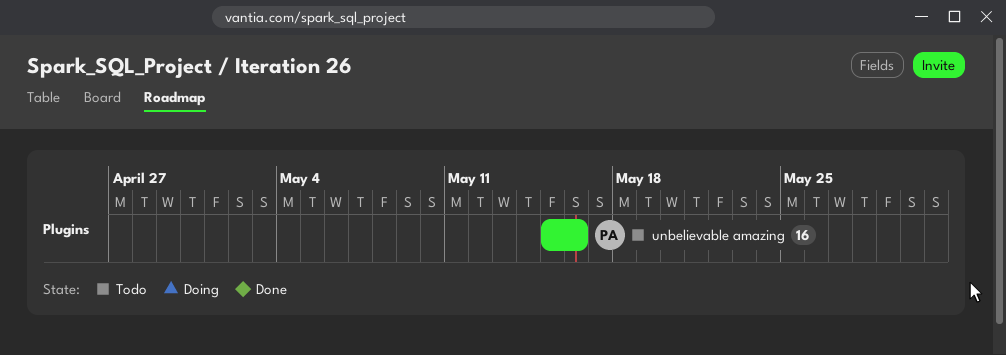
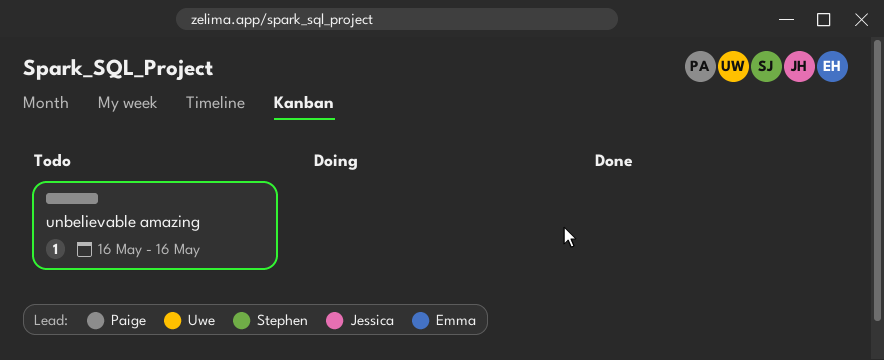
unbelievable amazing, estimate: 16 -> 1
unbelievable amazing, start: May 15 -> May 16

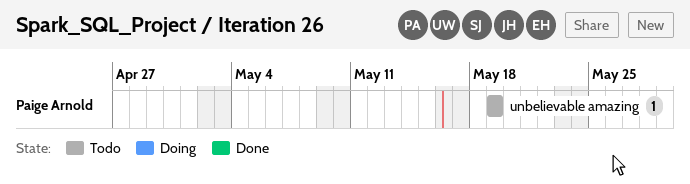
unbelievable amazing, start: May 16 -> May 19
unbelievable amazing, due: May 16 -> May 19

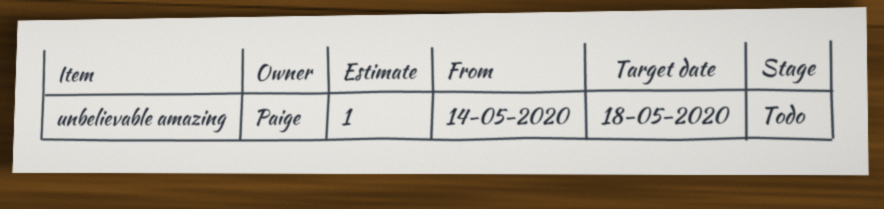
unbelievable amazing, start: May 19 -> May 14
unbelievable amazing, due: May 19 -> May 18

